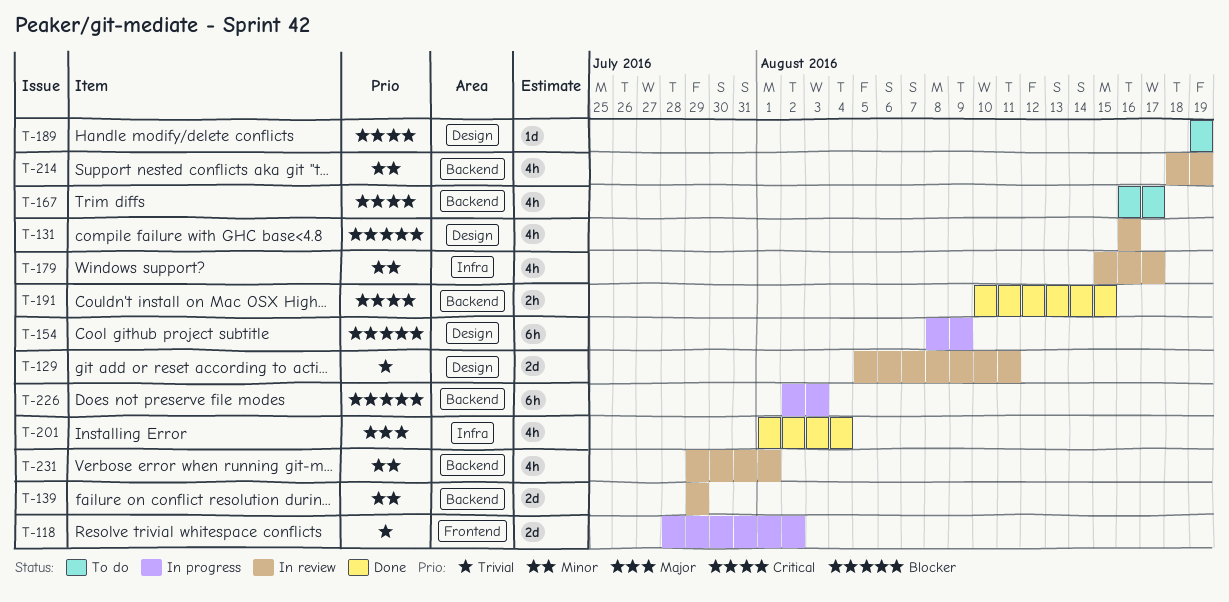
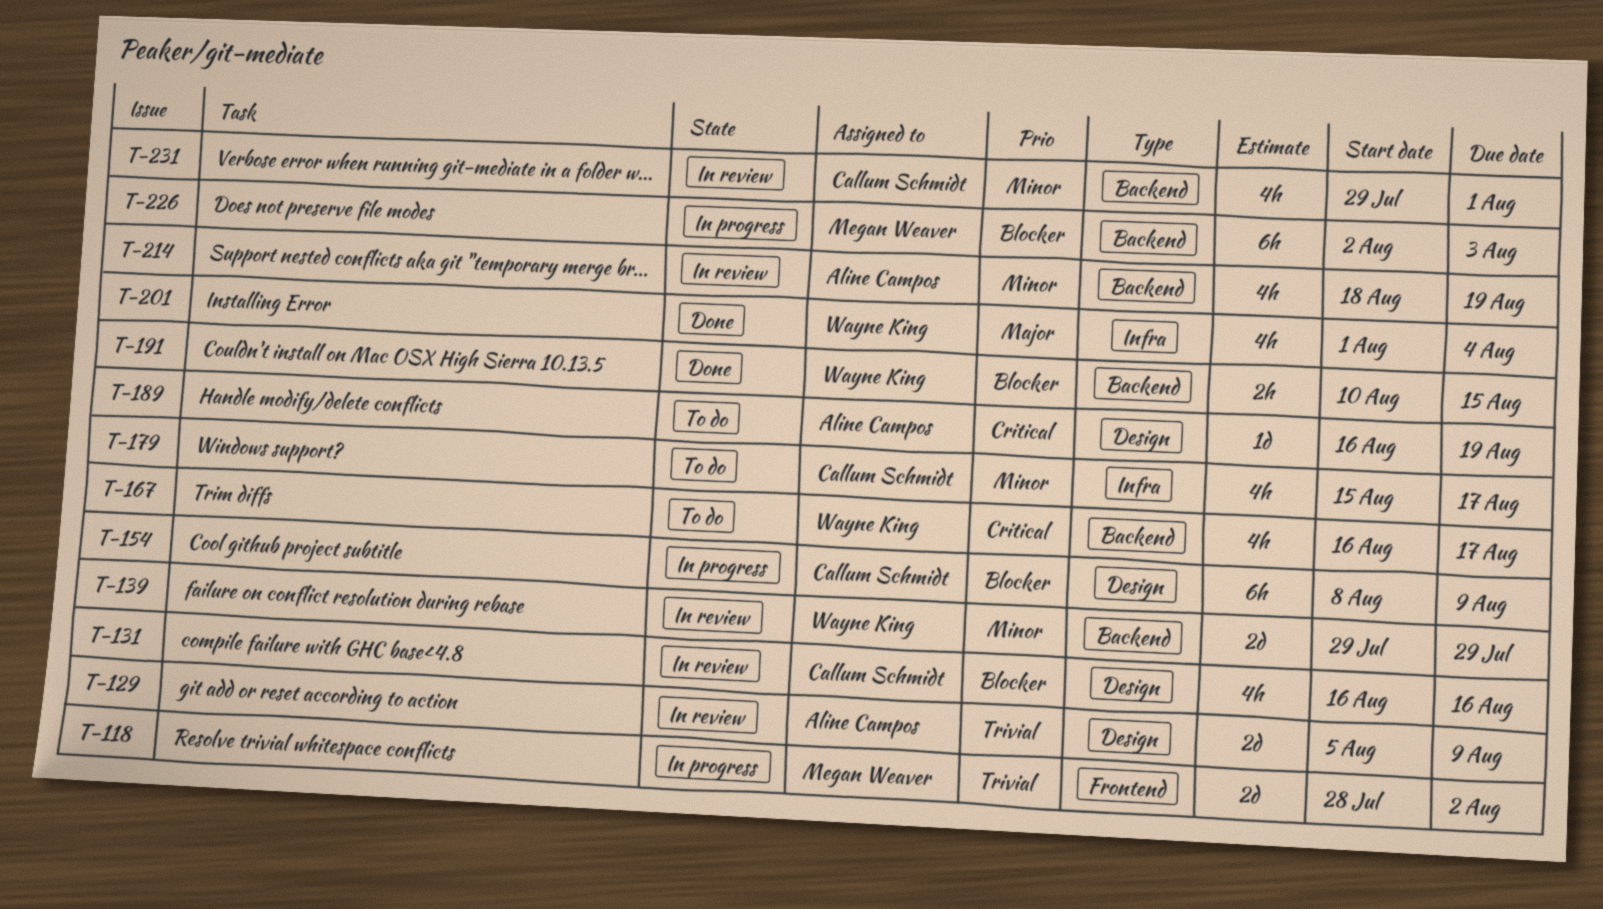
T-129, due: Aug 11 -> Aug 9
T-179, status: In review -> To do
T-189, start: Aug 19 -> Aug 16
T-191, priority: Critical -> Blocker

